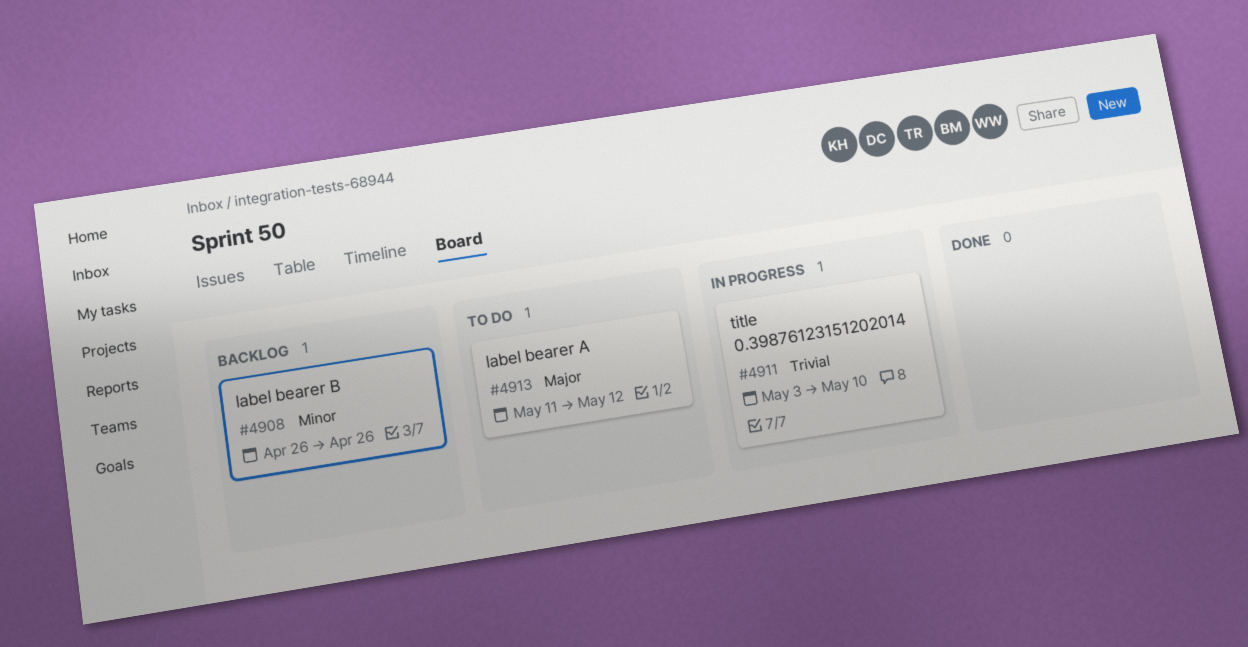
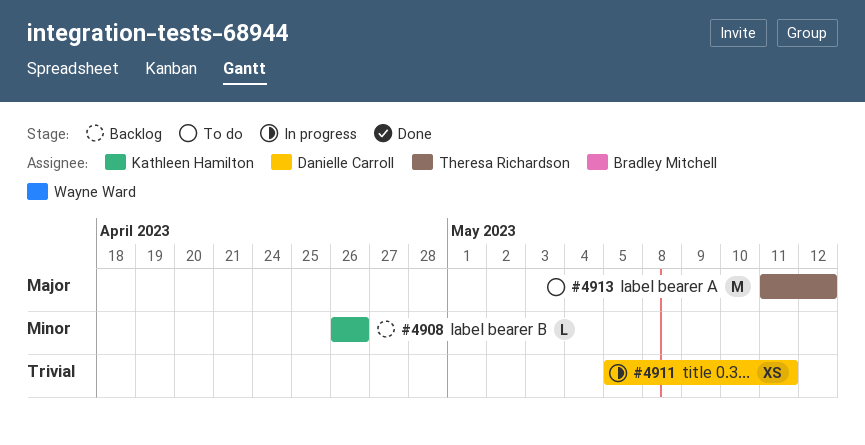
#4911, start: May 3 -> May 5
#4911, due: May 10 -> May 11

